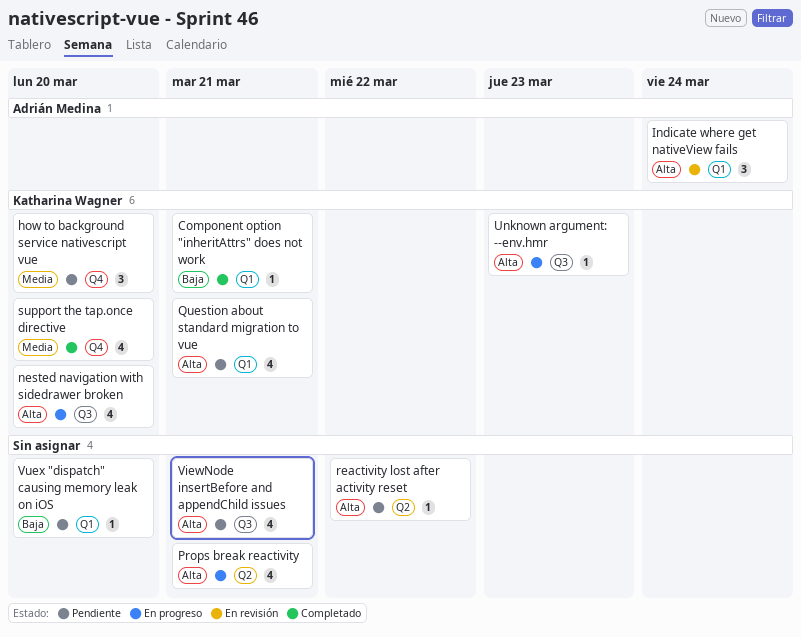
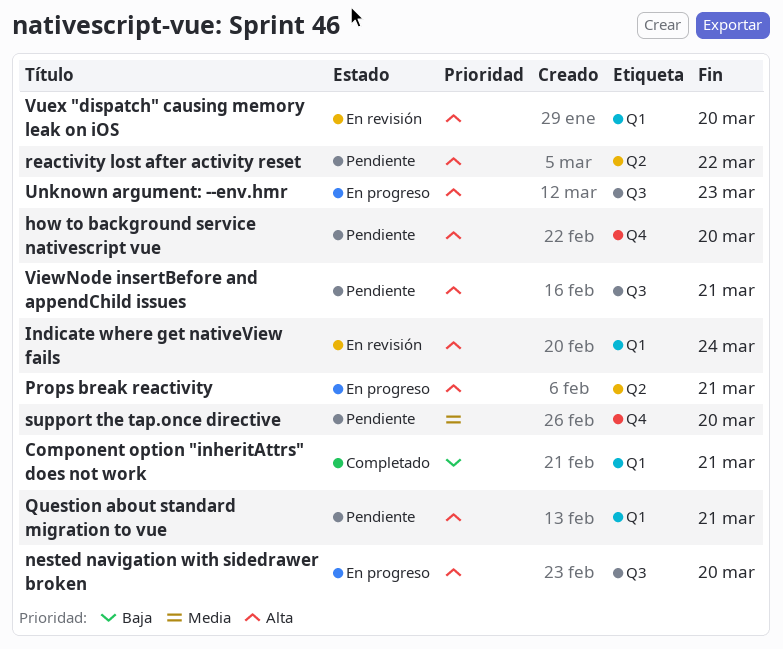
how to background service nativescript vue, priority: Media -> Alta
support the tap.once directive, status: Completado -> Pendiente
Vuex "dispatch" causing memory leak on iOS, status: Pendiente -> En revisión
Vuex "dispatch" causing memory leak on iOS, priority: Baja -> Alta

